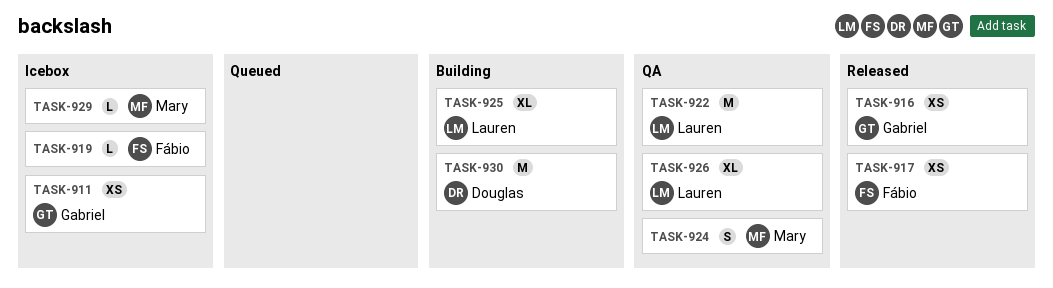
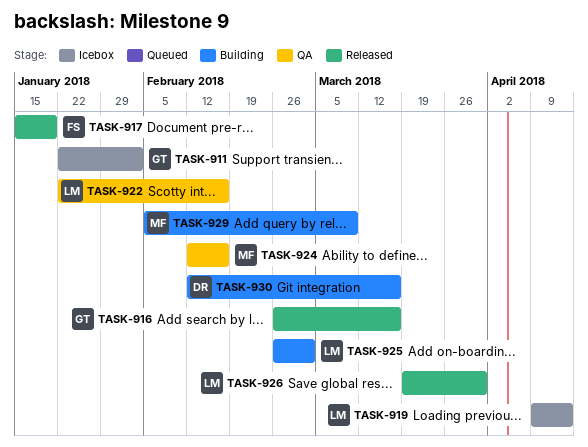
TASK-919, owner: Fábio -> Lauren
TASK-926, status: QA -> Released
TASK-929, status: Icebox -> Building

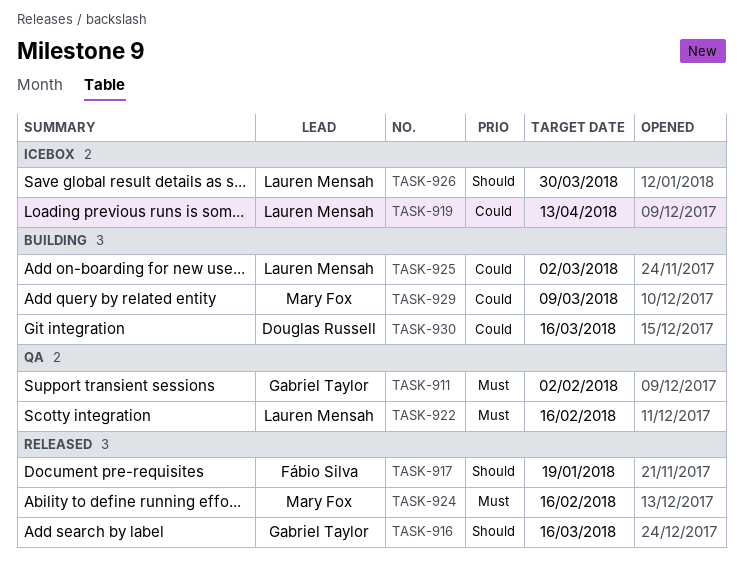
TASK-911, status: Icebox -> QA
TASK-924, status: QA -> Released
TASK-926, status: Released -> Icebox

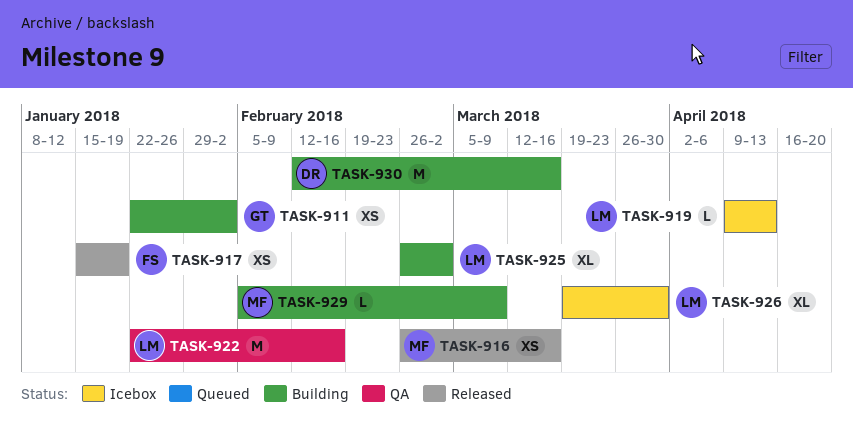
TASK-911, status: QA -> Building
TASK-916, owner: Gabriel Taylor -> Mary Fox
TASK-924: present -> none

